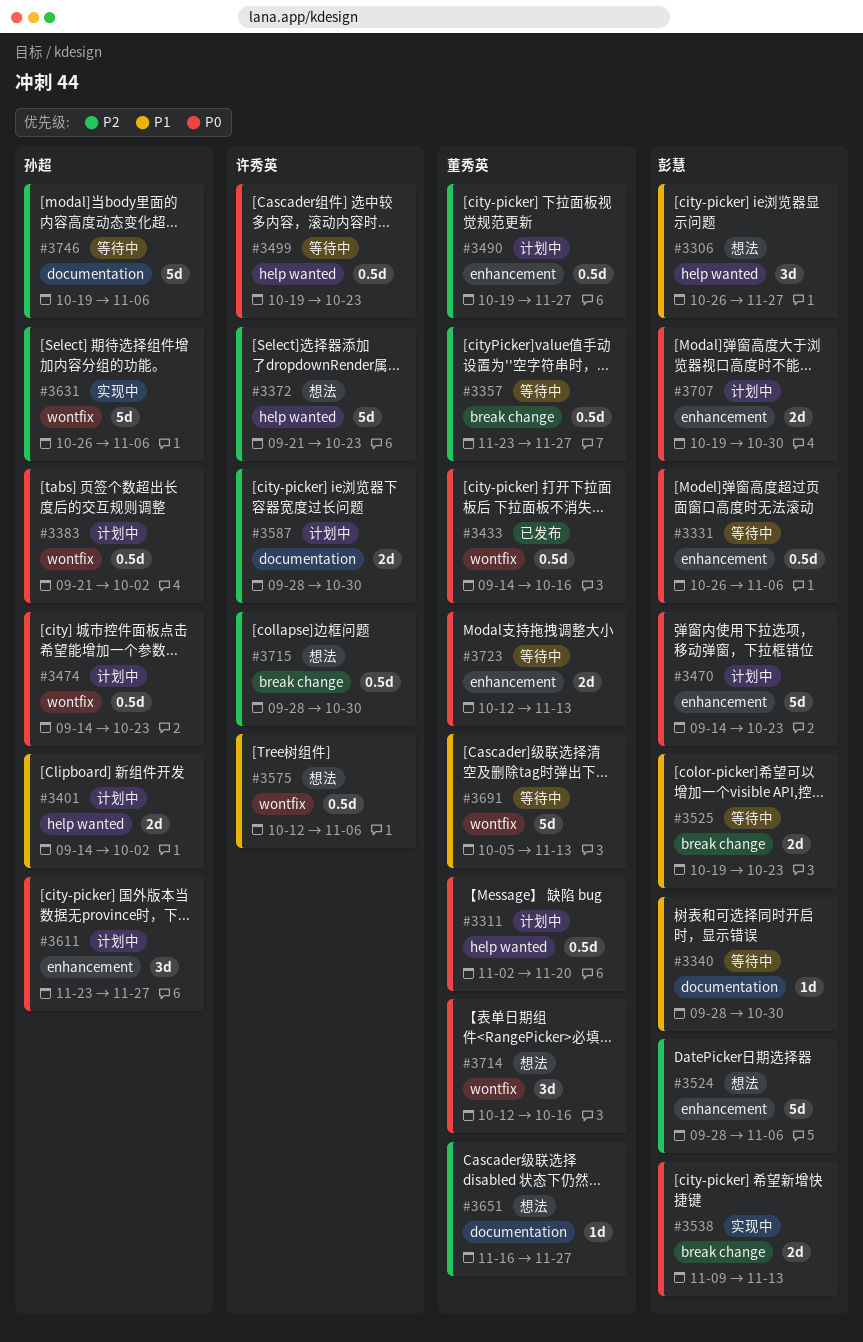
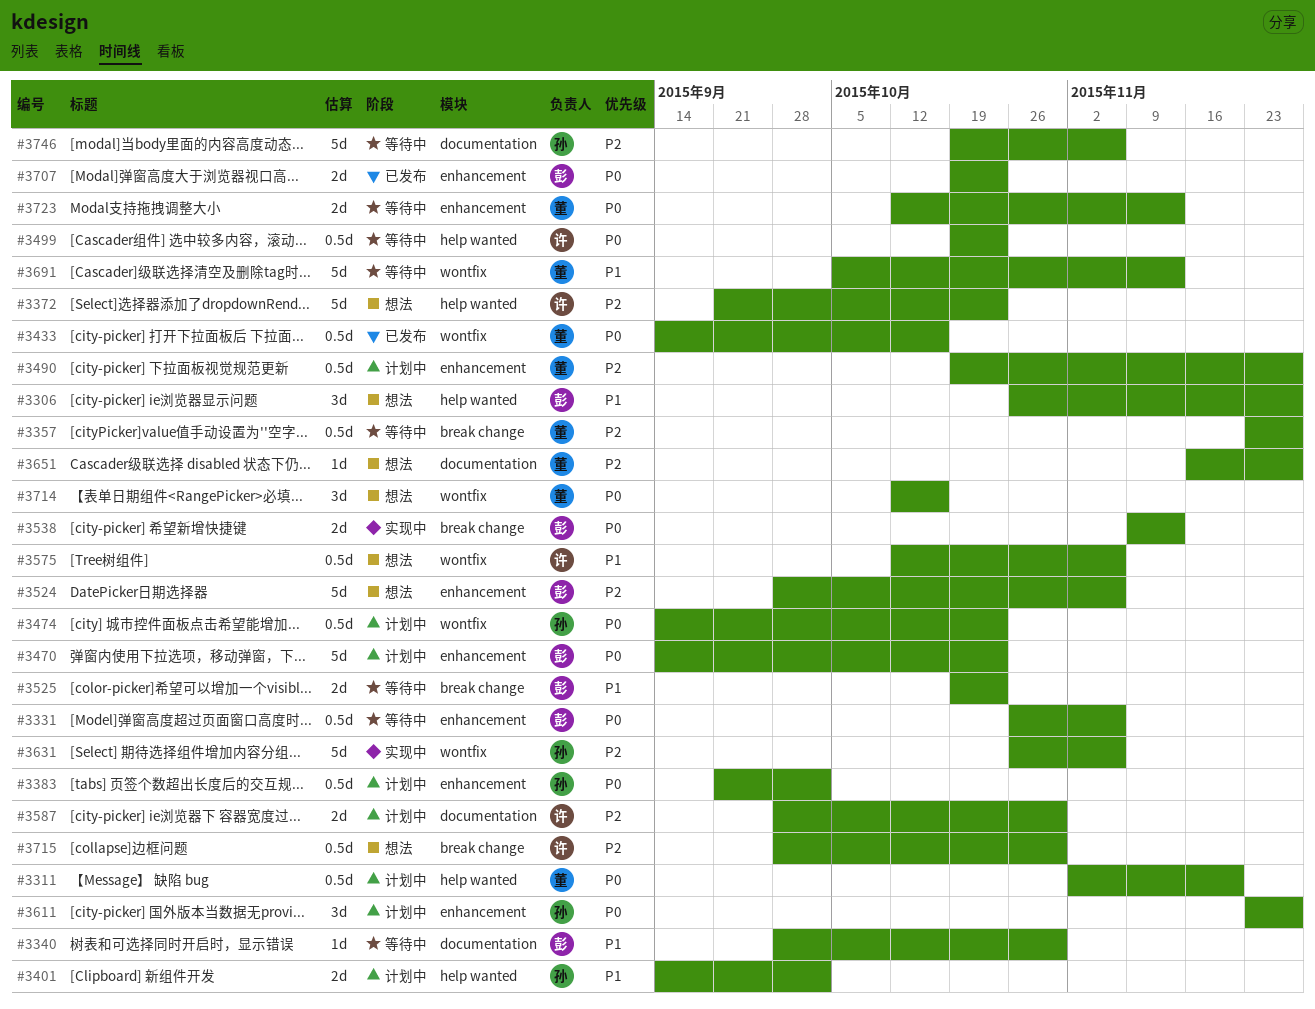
#3383, label: wontfix -> enhancement
#3707, status: 计划中 -> 已发布
#3707, due: Oct 30 -> Oct 23

